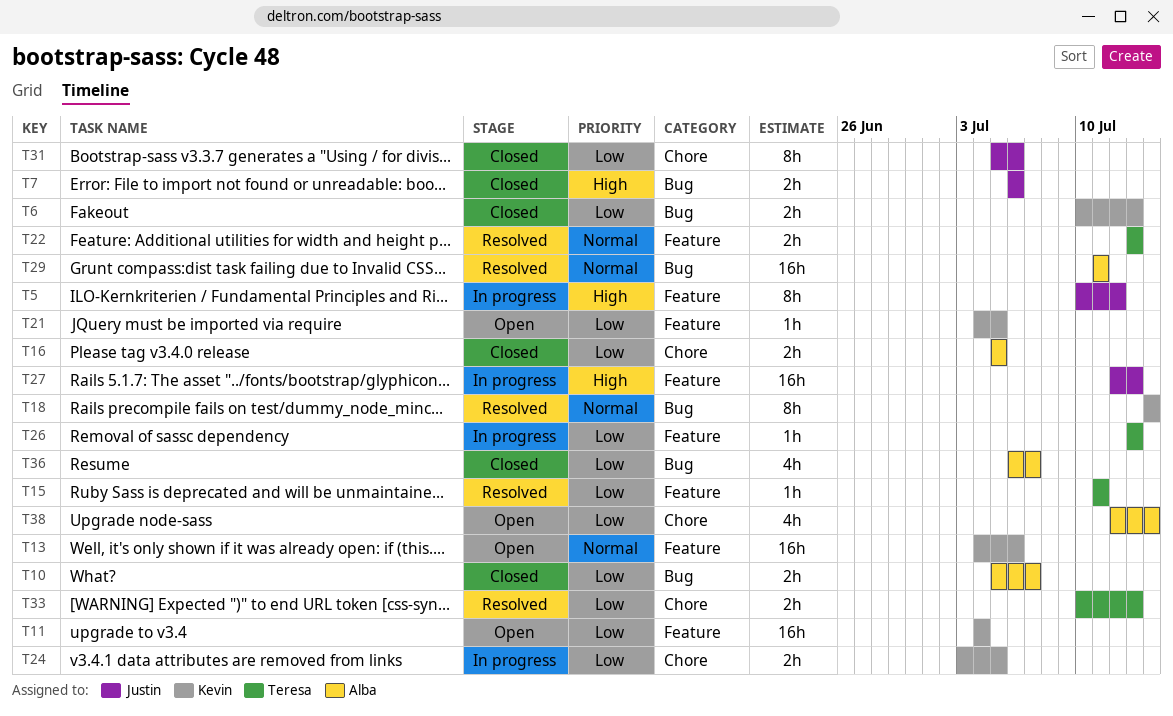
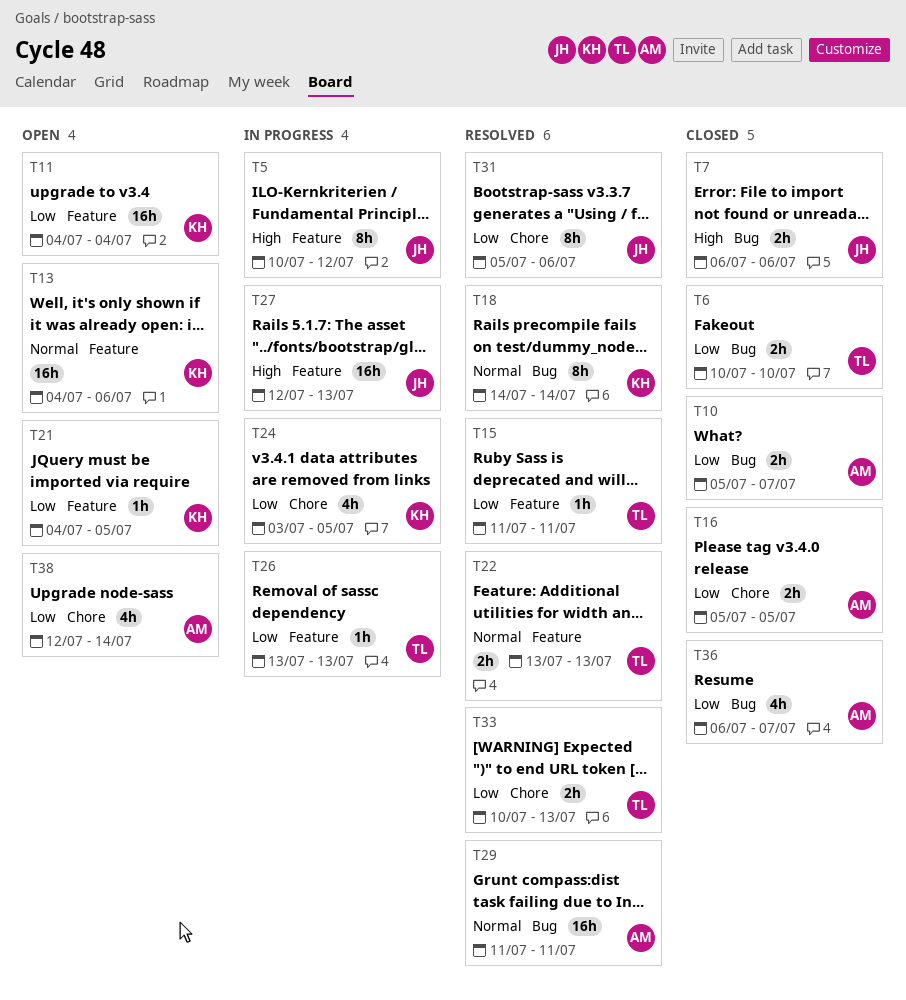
T6, owner: Kevin -> Teresa
T6, due: Jul 13 -> Jul 10
T24, estimate: 2h -> 4h
T31, status: Closed -> Resolved

